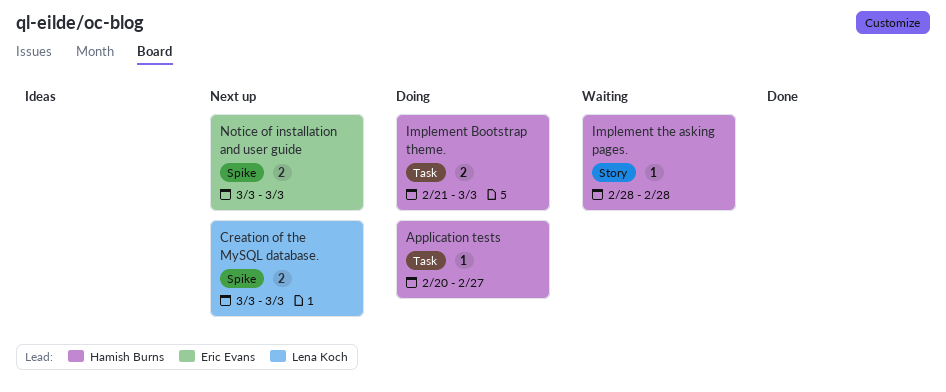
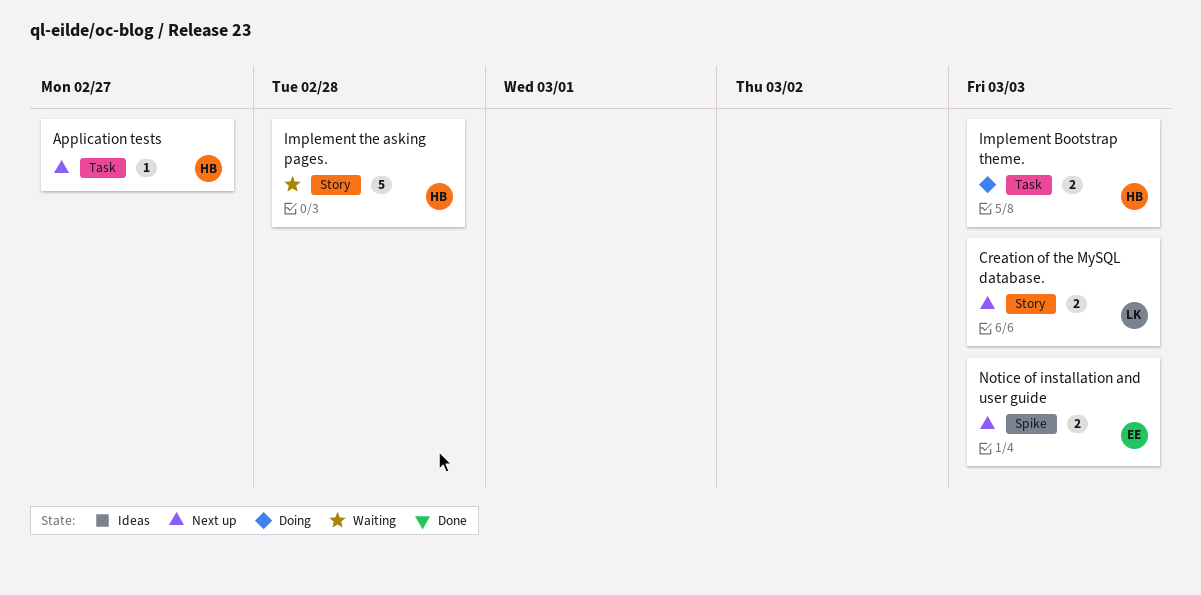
Application tests, status: Doing -> Next up
Creation of the MySQL database., label: Spike -> Story
Implement the asking pages., estimate: 1 -> 5

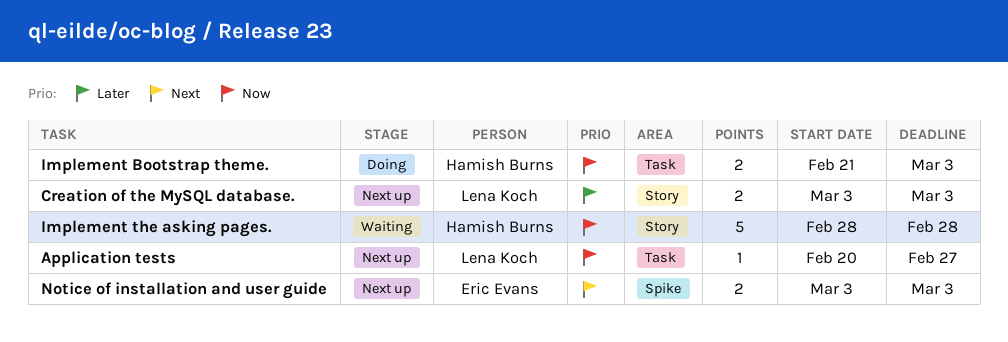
Application tests, owner: Hamish Burns -> Lena Koch

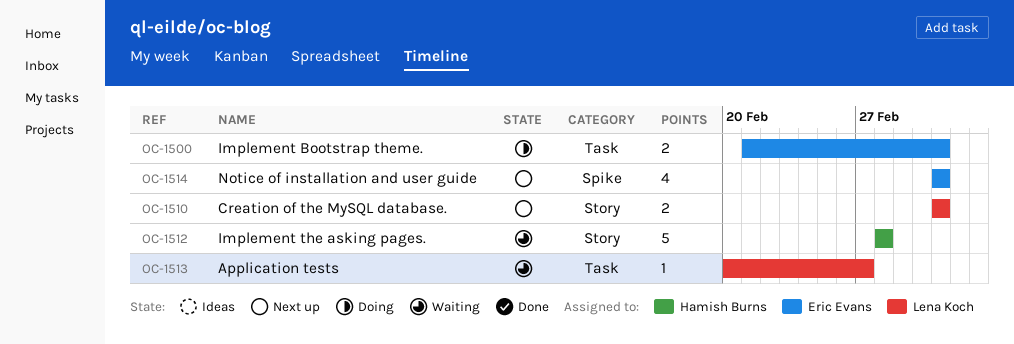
Application tests, status: Next up -> Waiting
Implement Bootstrap theme., owner: Hamish Burns -> Eric Evans
Notice of installation and user guide, estimate: 2 -> 4

